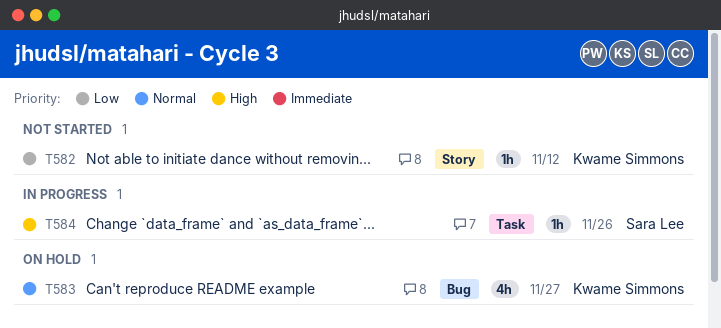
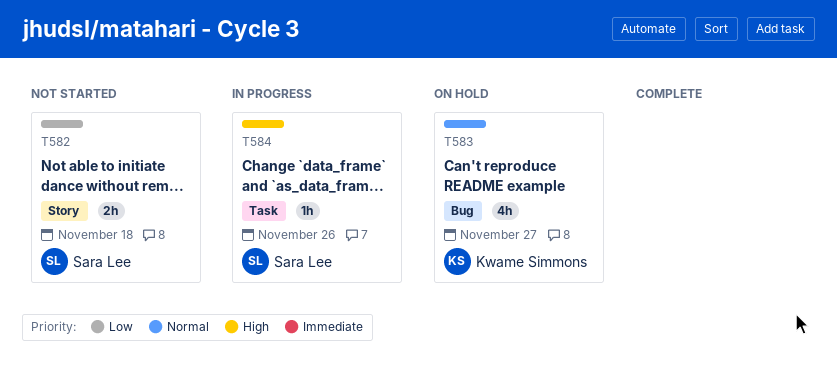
T582, owner: Kwame Simmons -> Sara Lee
T582, estimate: 1h -> 2h
T582, due: Nov 12 -> Nov 18

